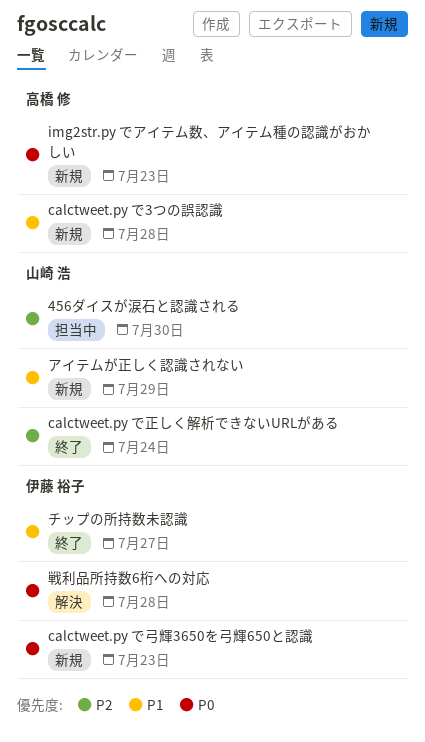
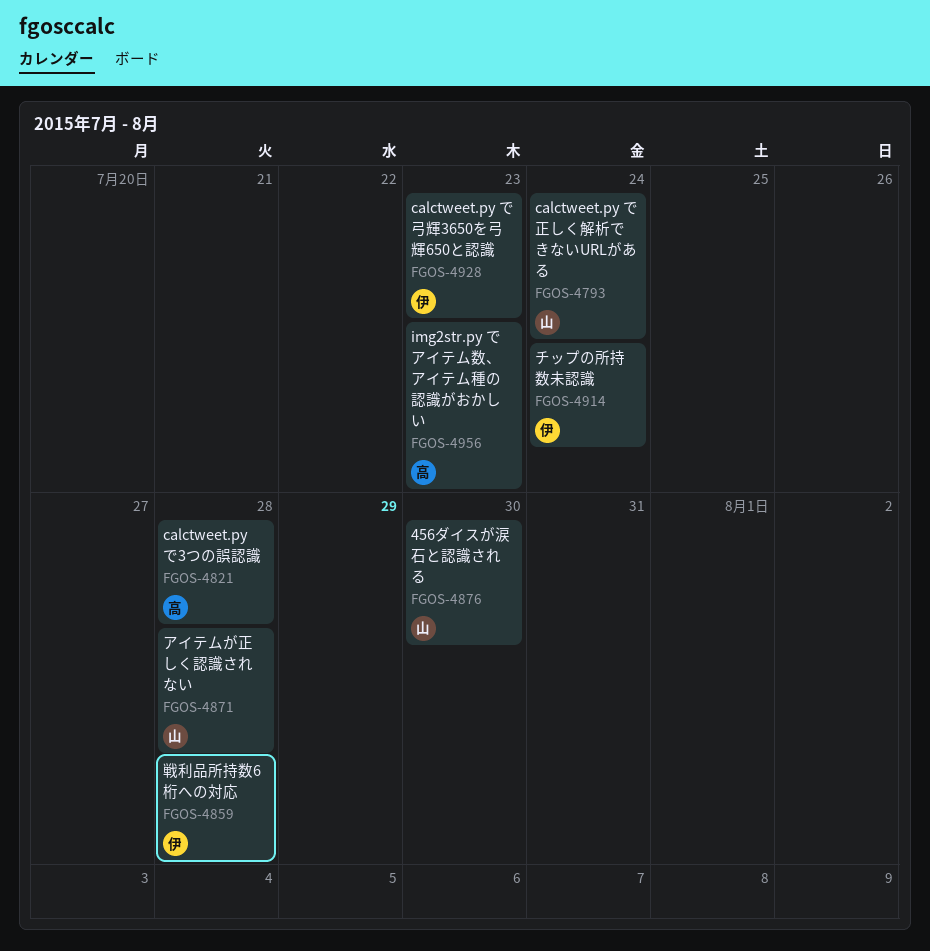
アイテムが正しく認識されない, due: Jul 29 -> Jul 28
チップの所持数未認識, due: Jul 27 -> Jul 24

